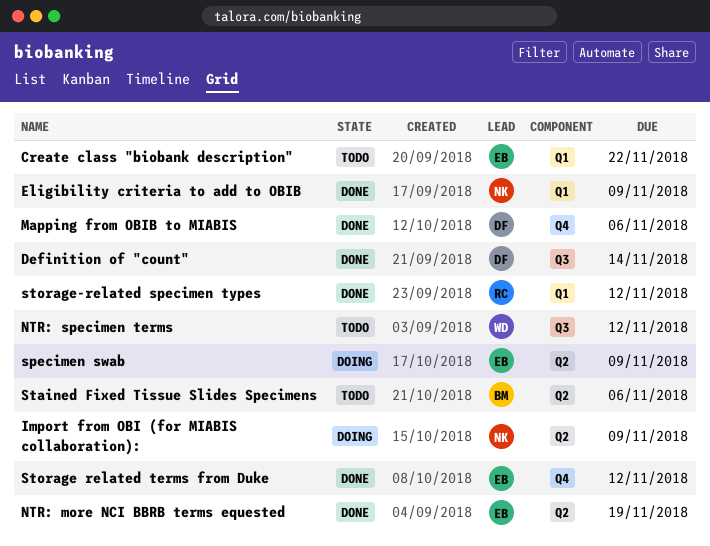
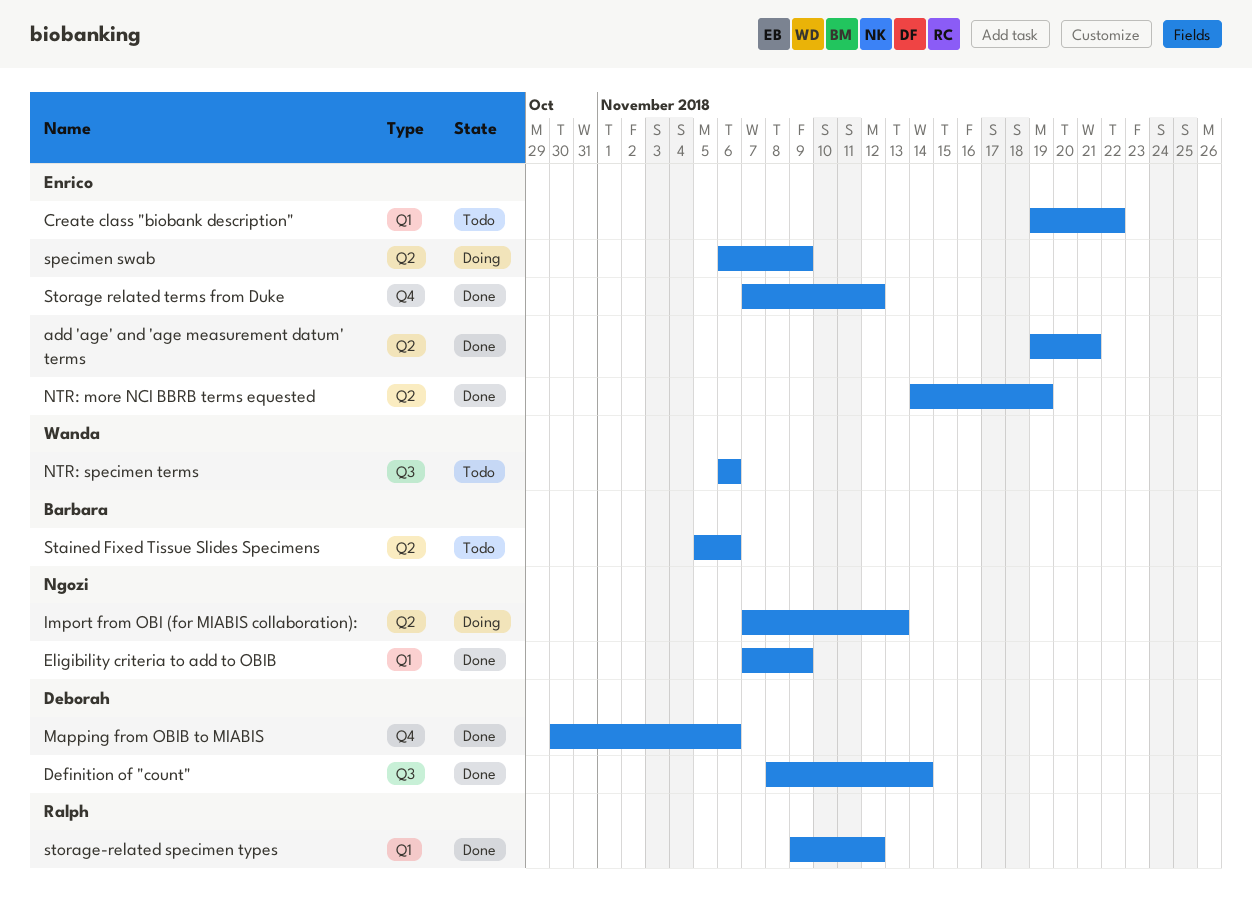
add 'age' and 'age measurement datum' terms: none -> present
Import from OBI (for MIABIS collaboration):, due: Nov 9 -> Nov 13
NTR: specimen terms, due: Nov 12 -> Nov 6

